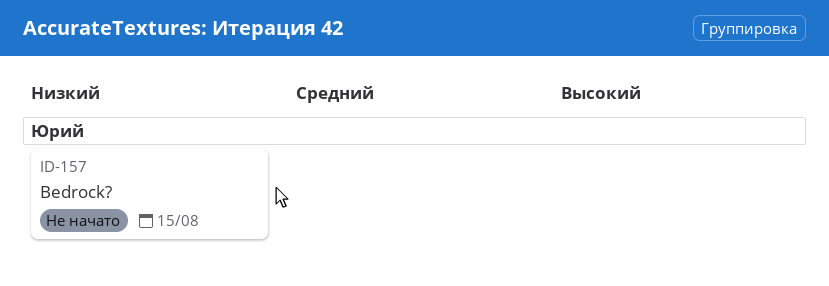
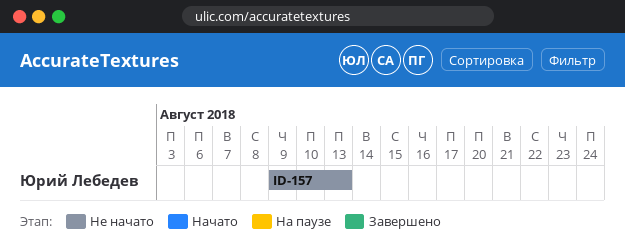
ID-157, due: Aug 15 -> Aug 13

